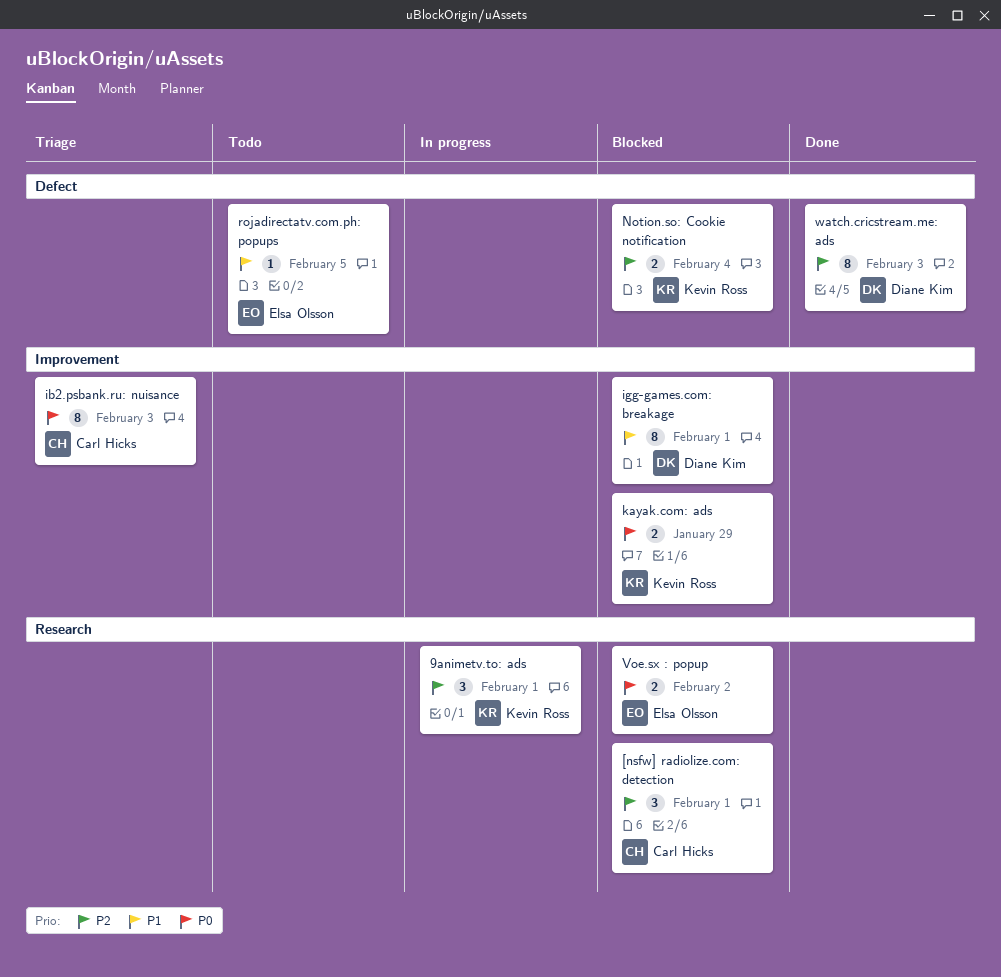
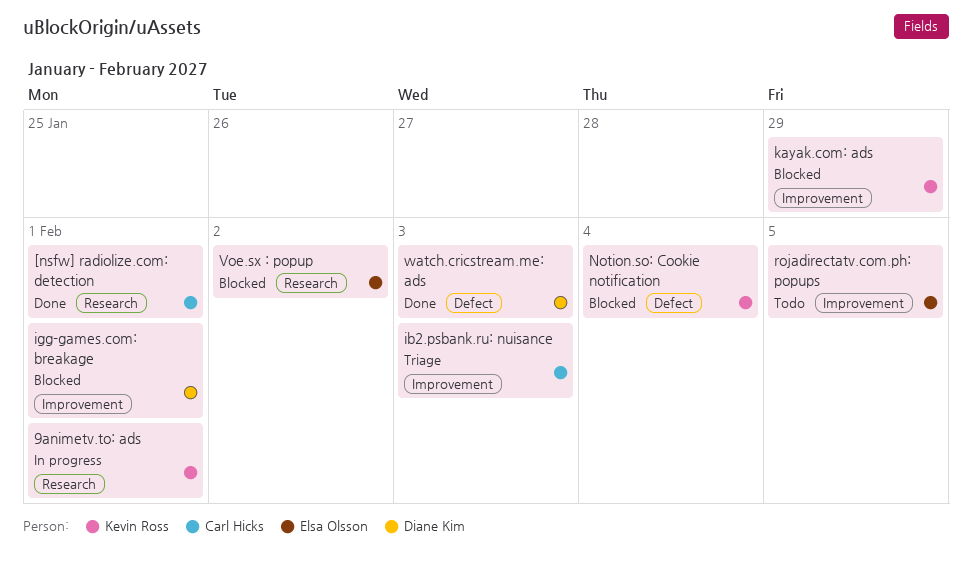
[nsfw] radiolize.com: detection, status: Blocked -> Done
rojadirectatv.com.ph: popups, label: Defect -> Improvement

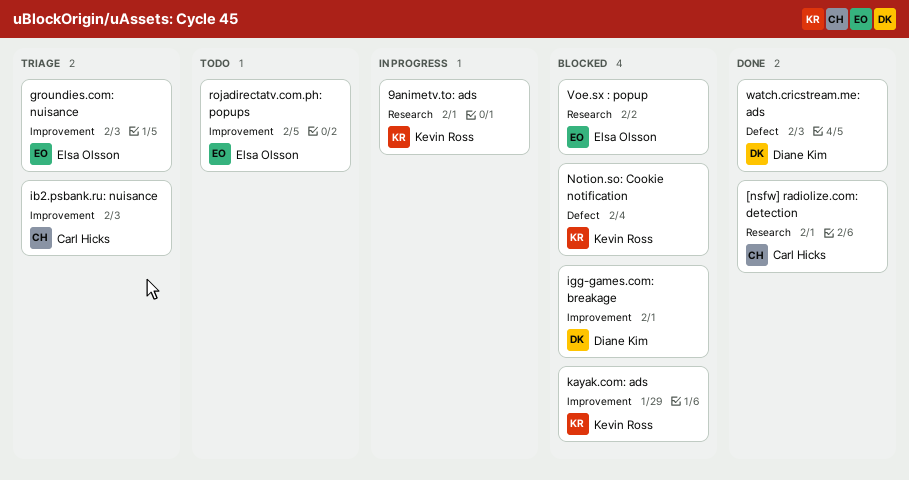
groundies.com: nuisance: none -> present

